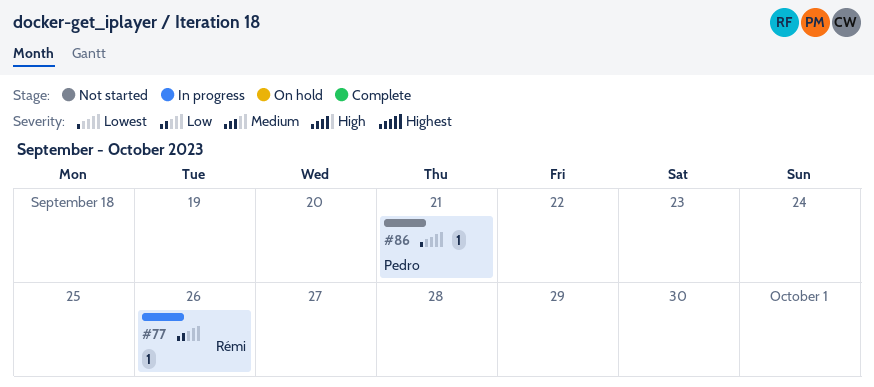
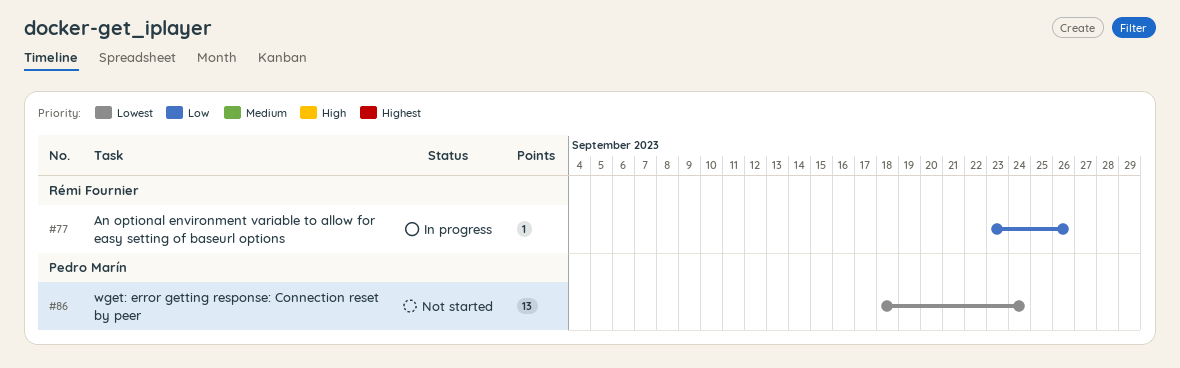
#86, estimate: 1 -> 13
#86, due: Sep 21 -> Sep 24

